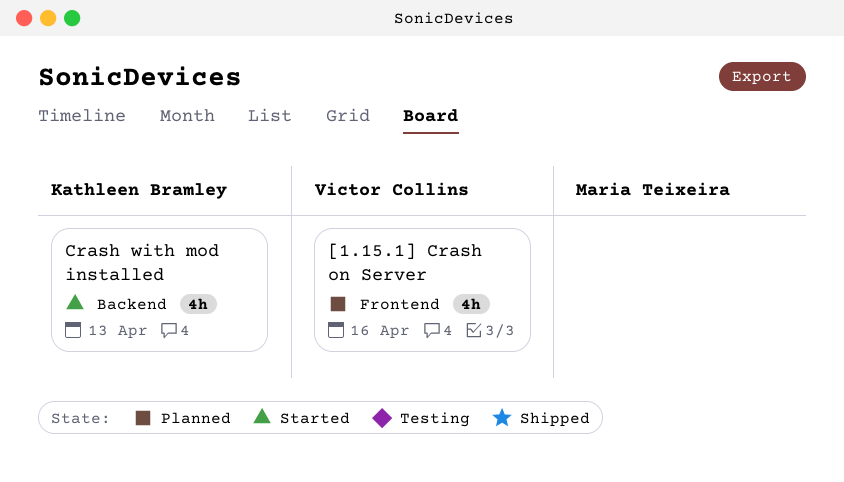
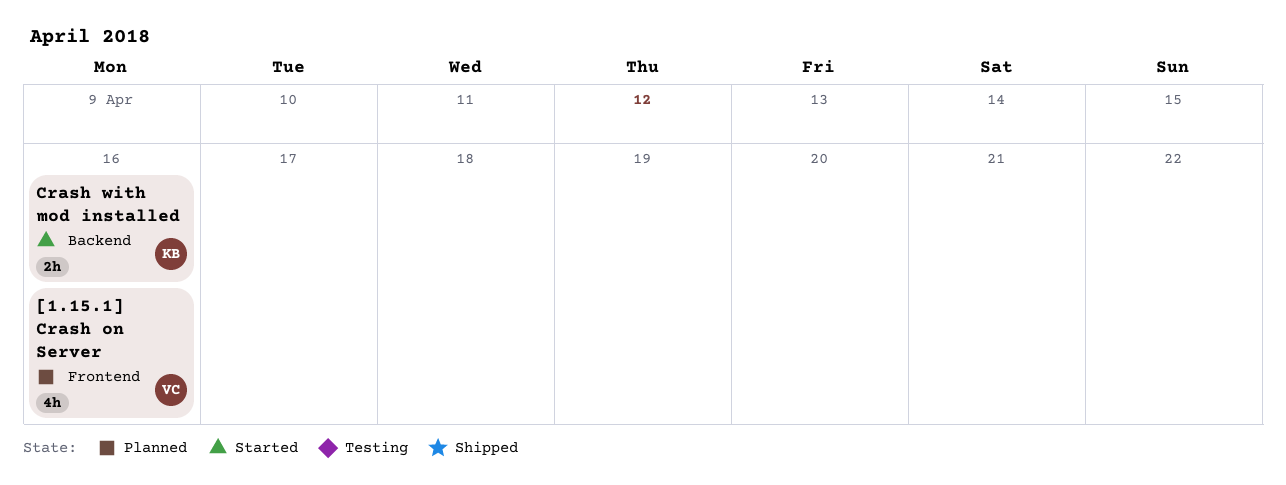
Crash with mod installed, estimate: 4h -> 2h
Crash with mod installed, due: Apr 13 -> Apr 16

